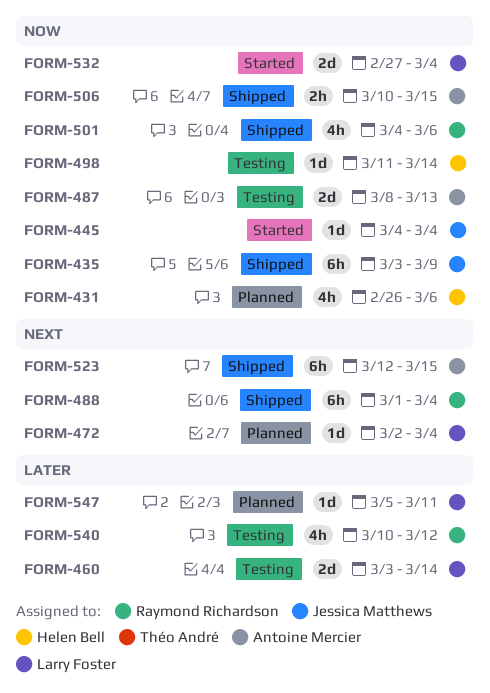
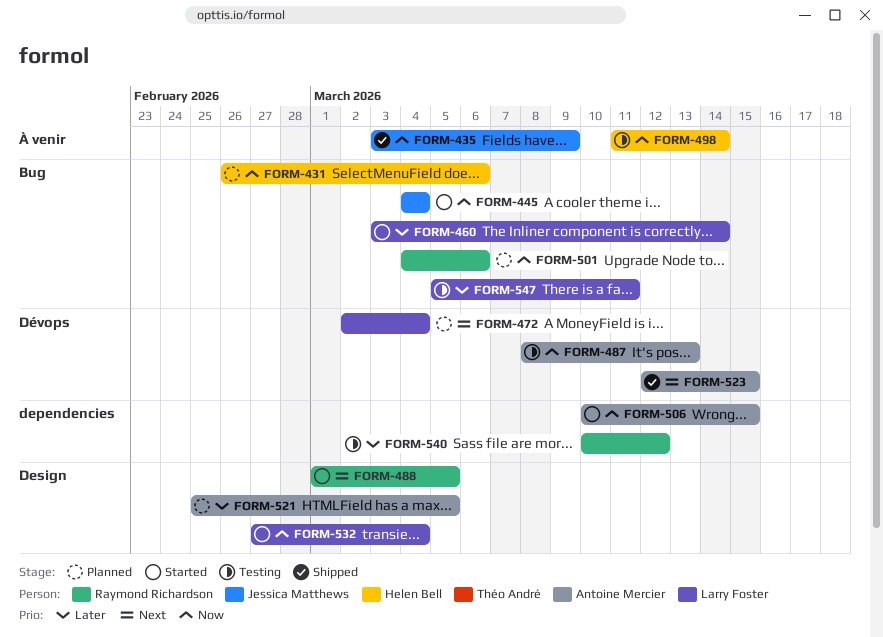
FORM-460, status: Testing -> Started
FORM-488, status: Shipped -> Started
FORM-488, due: Mar 4 -> Mar 5
FORM-501, status: Shipped -> Planned
FORM-506, status: Shipped -> Started
FORM-521: none -> present
FORM-547, status: Planned -> Testing

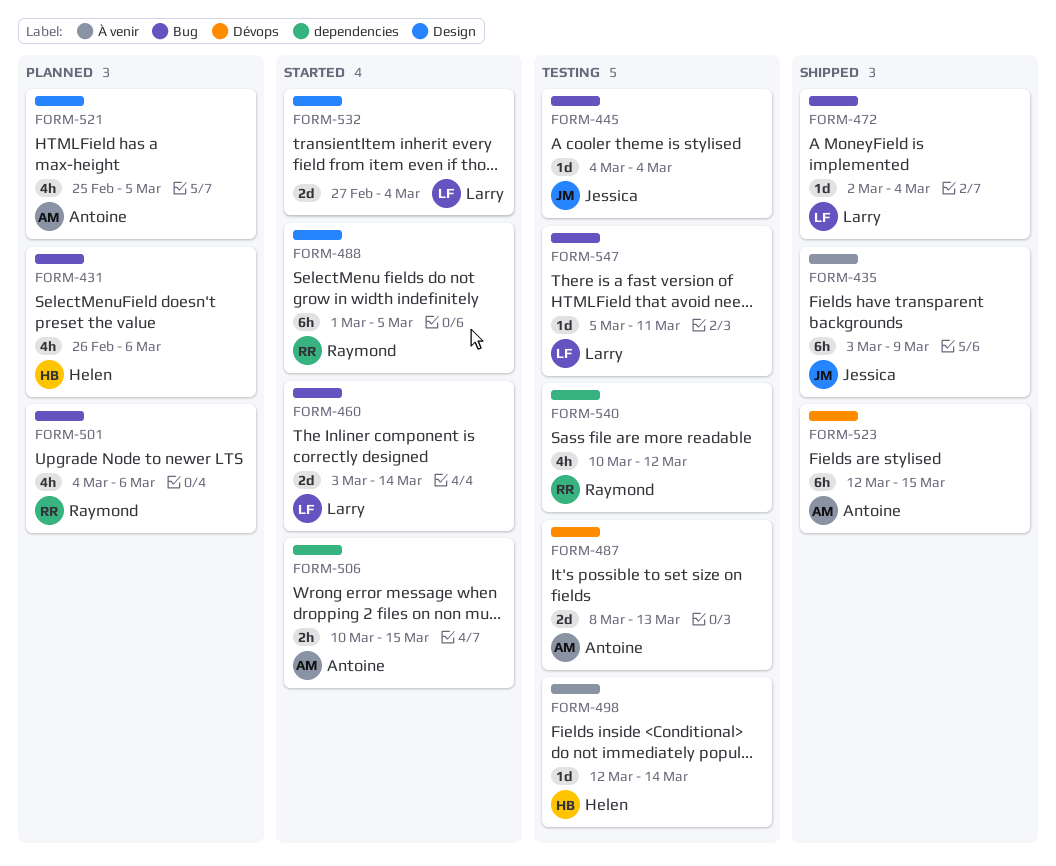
FORM-445, status: Started -> Testing
FORM-472, status: Planned -> Shipped
FORM-472, label: Dévops -> Bug
FORM-498, start: Mar 11 -> Mar 12

